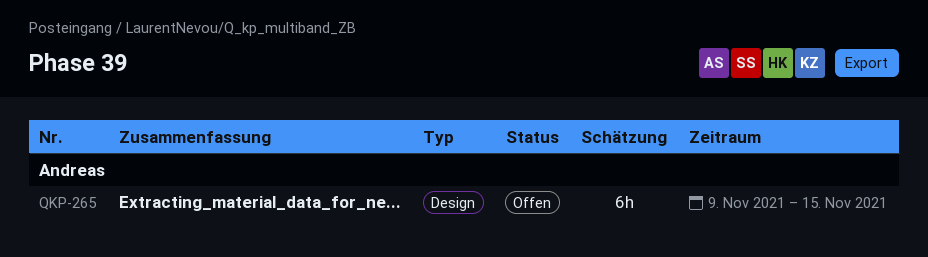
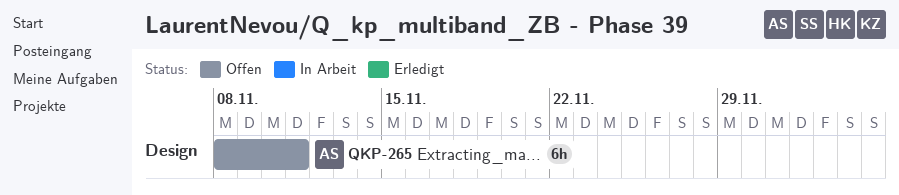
QKP-265, start: Nov 9 -> Nov 8
QKP-265, due: Nov 15 -> Nov 11

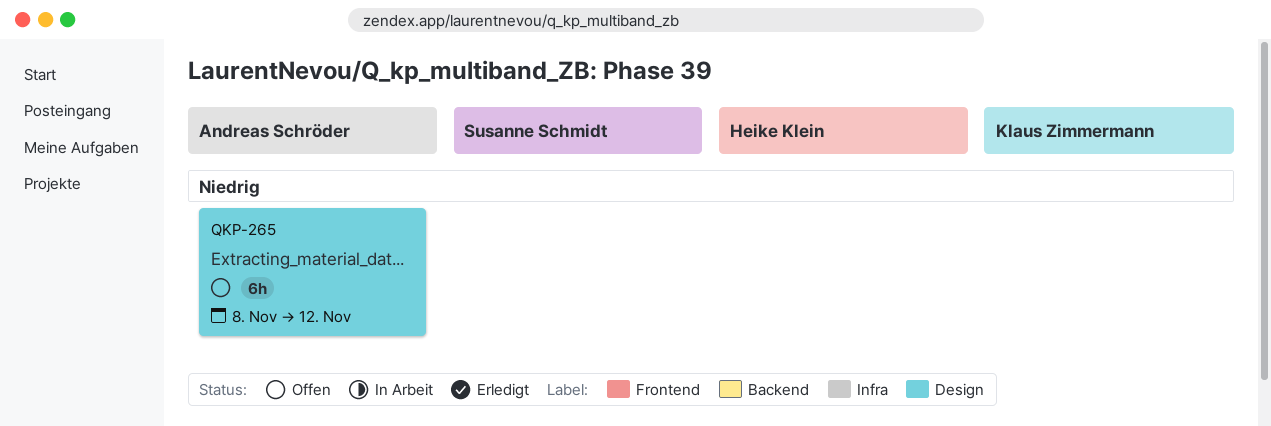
QKP-265, due: Nov 11 -> Nov 12

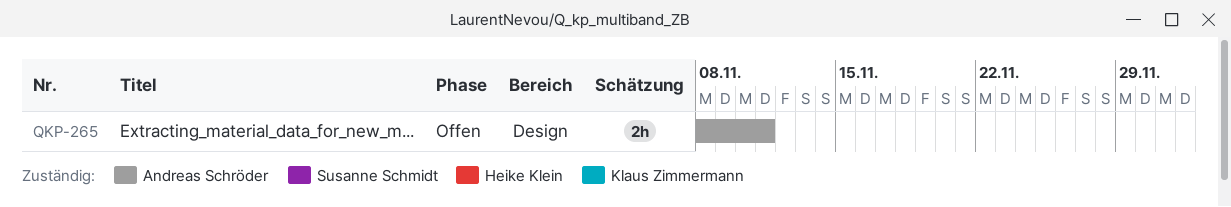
QKP-265, estimate: 6h -> 2h
QKP-265, due: Nov 12 -> Nov 11

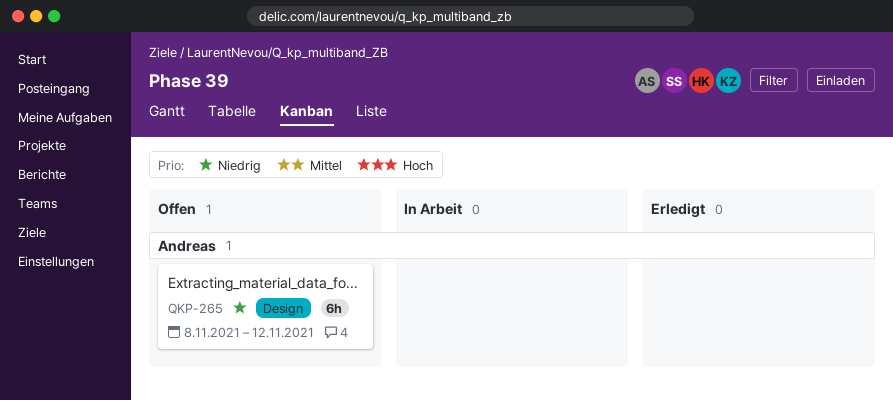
QKP-265, estimate: 2h -> 6h
QKP-265, due: Nov 11 -> Nov 12

